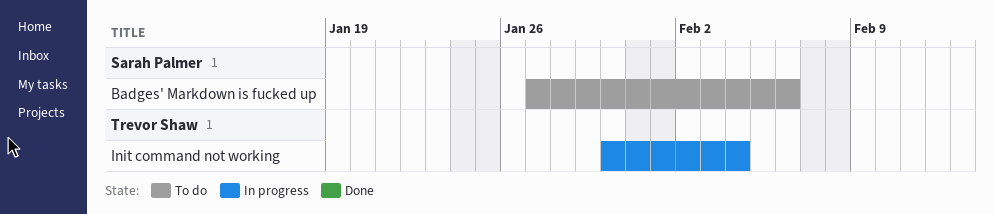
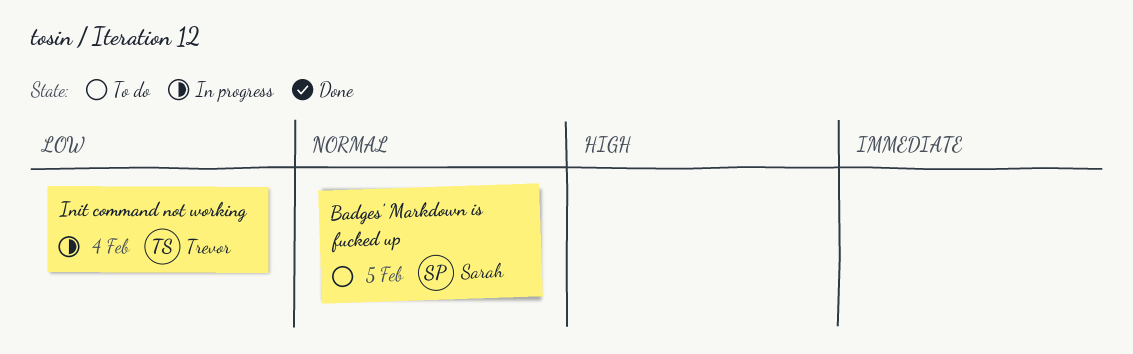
Badges' Markdown is fucked up, due: Feb 6 -> Feb 5

